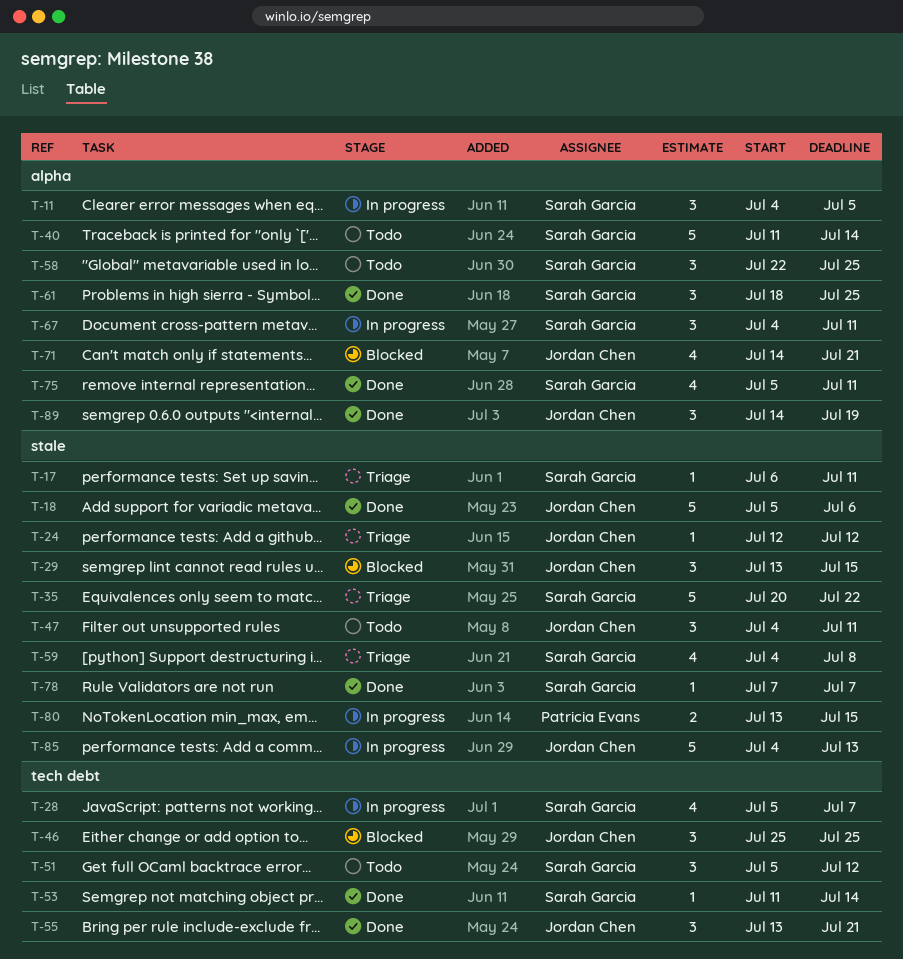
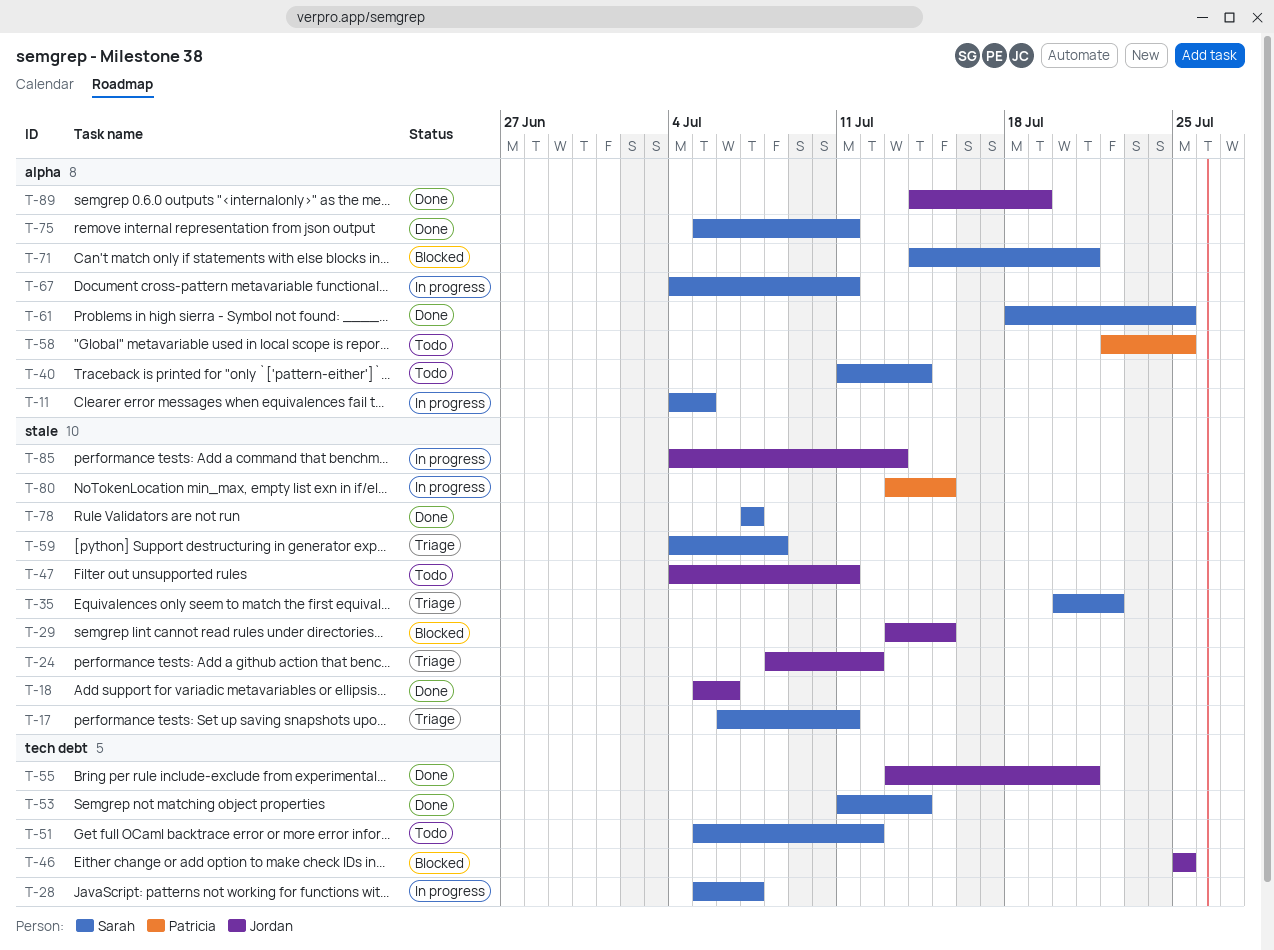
T-24, start: Jul 12 -> Jul 8
T-58, owner: Sarah Garcia -> Patricia Evans
T-71, owner: Jordan Chen -> Sarah Garcia

